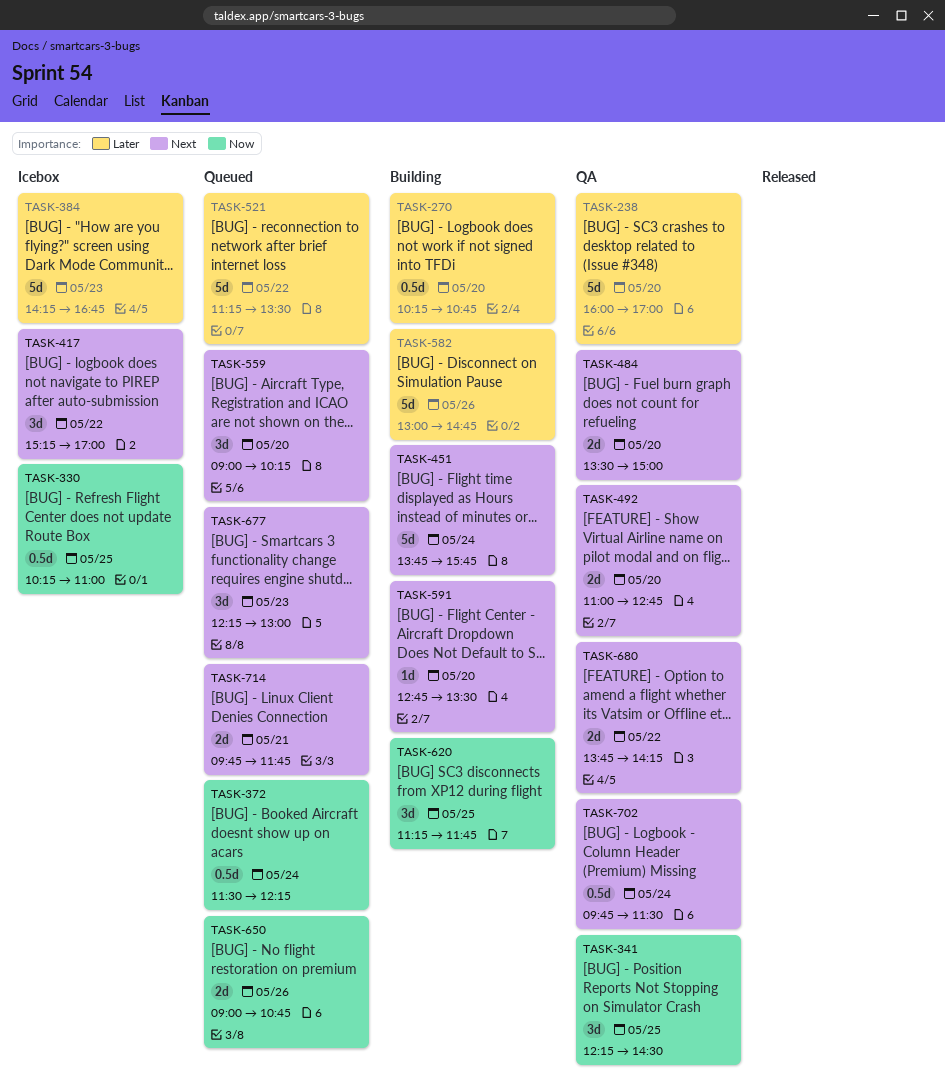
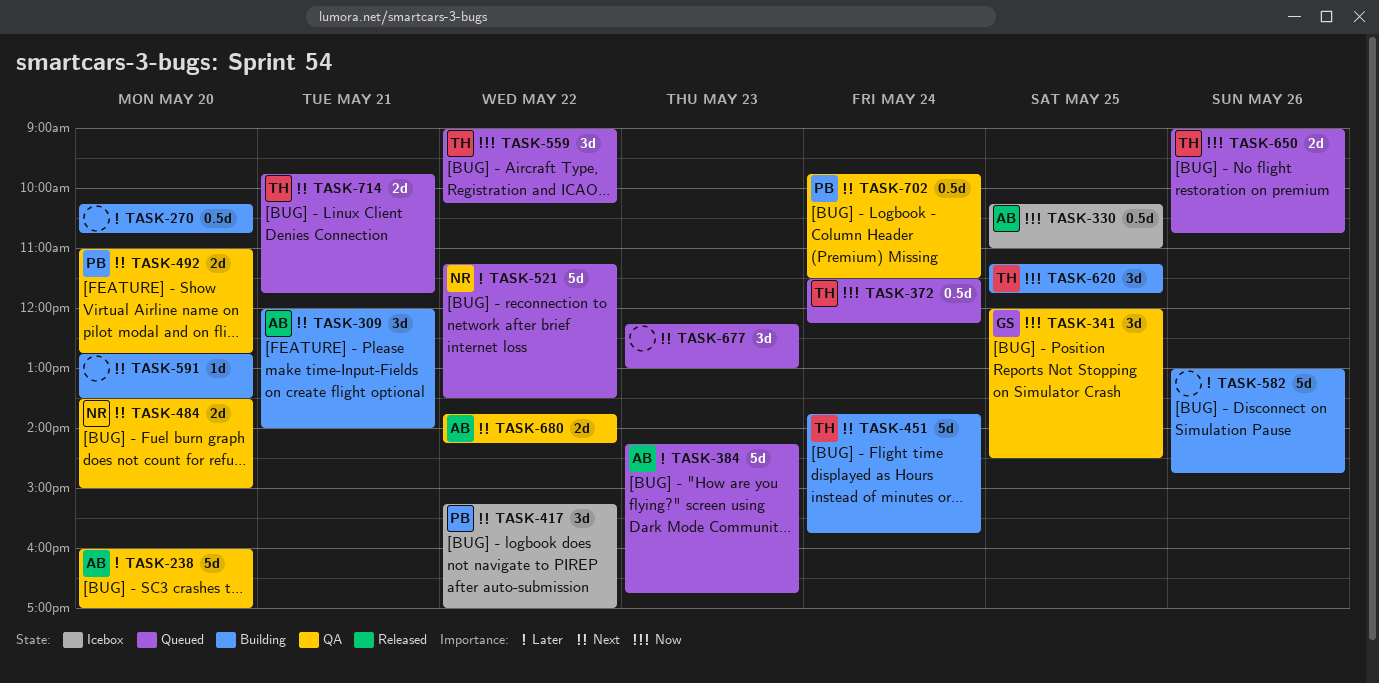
TASK-309: none -> present
TASK-341, begins: 12:15 -> 12:00
TASK-384, status: Icebox -> Queued
TASK-559, priority: Next -> Now
TASK-559, day: May 20 -> May 22

